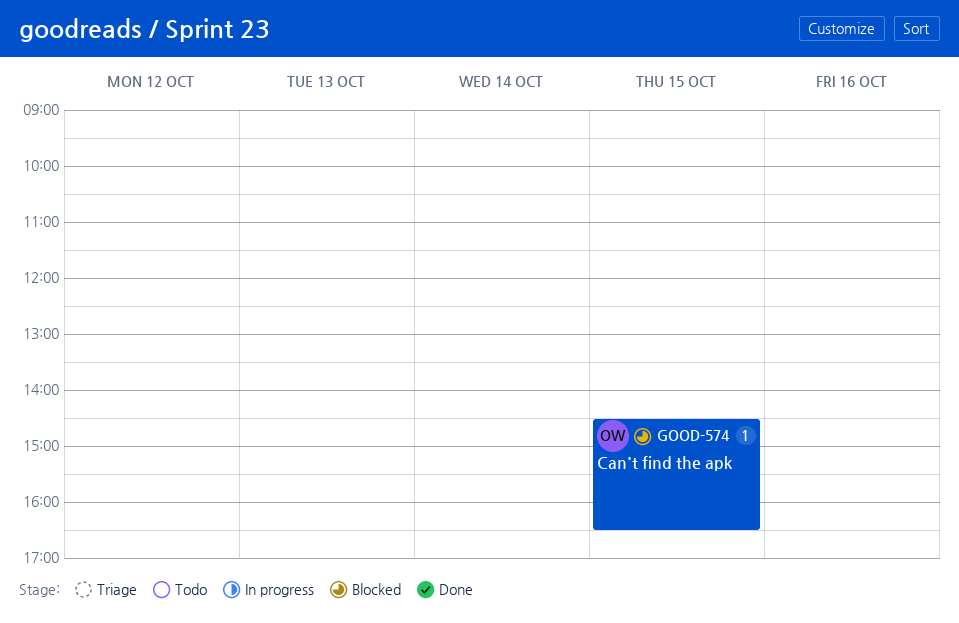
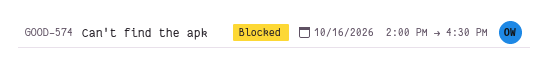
GOOD-574, day: Oct 15 -> Oct 16
GOOD-574, begins: 14:30 -> 14:00

